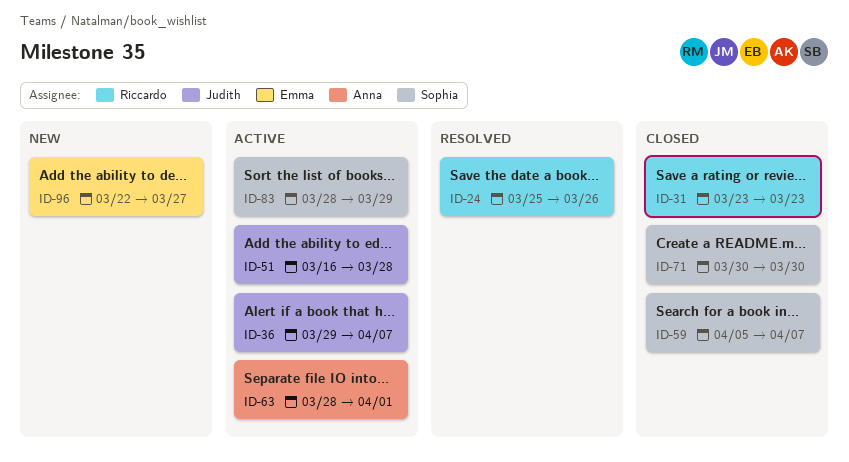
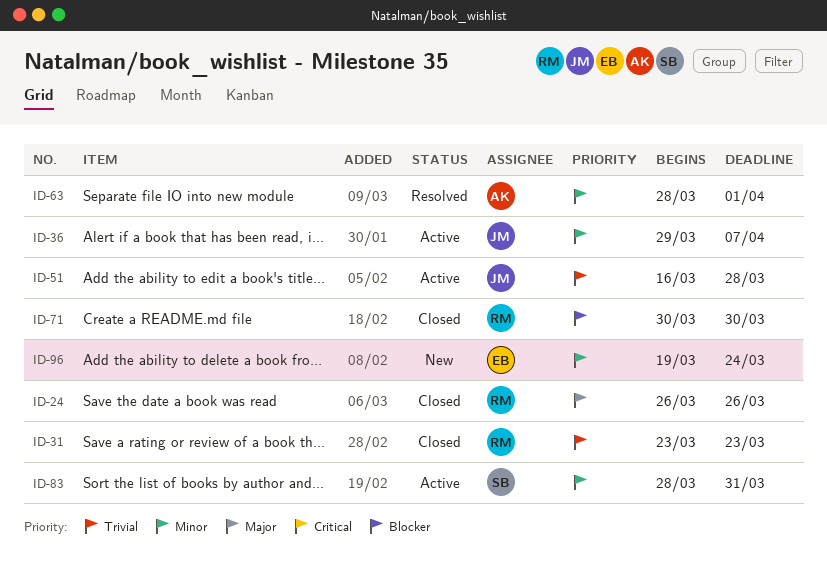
ID-24, status: Resolved -> Closed
ID-24, start: Mar 25 -> Mar 26
ID-59: present -> none
ID-63, status: Active -> Resolved
ID-71, owner: Sophia -> Riccardo
ID-83, due: Mar 29 -> Mar 31
ID-96, start: Mar 22 -> Mar 19
ID-96, due: Mar 27 -> Mar 24

